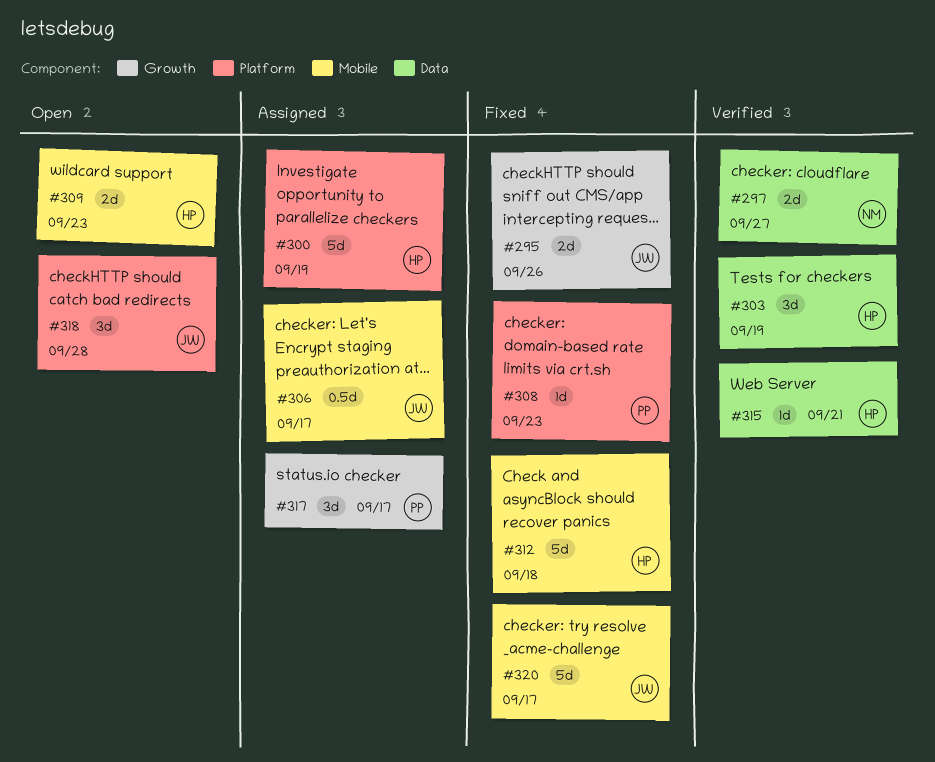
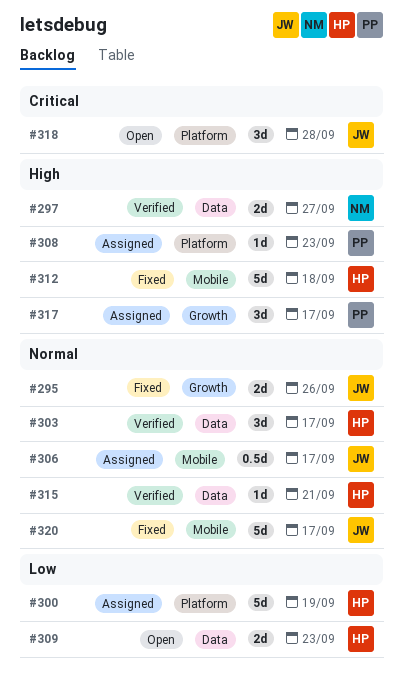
#303, due: Sep 19 -> Sep 17
#308, status: Fixed -> Assigned
#309, label: Mobile -> Data

